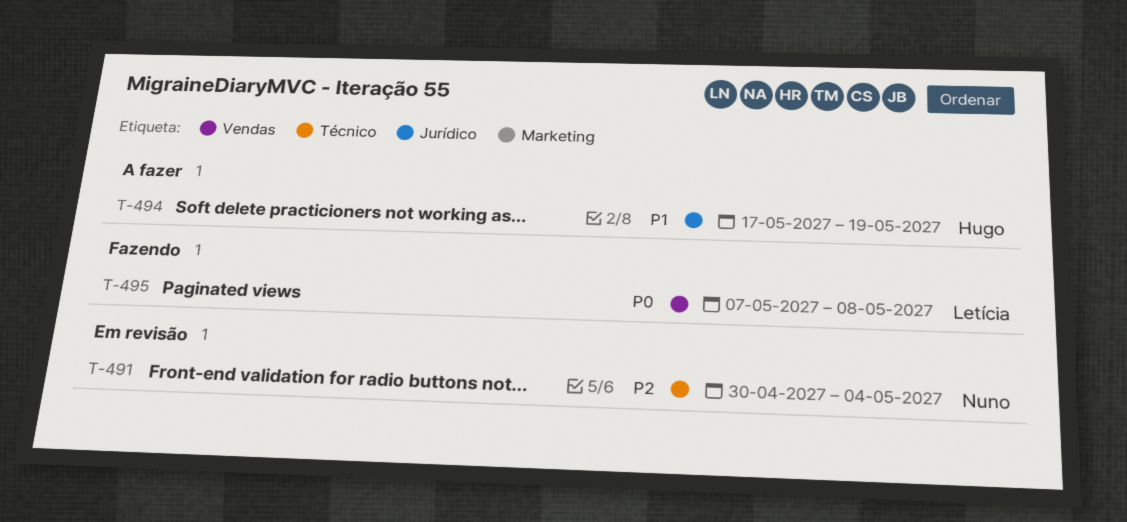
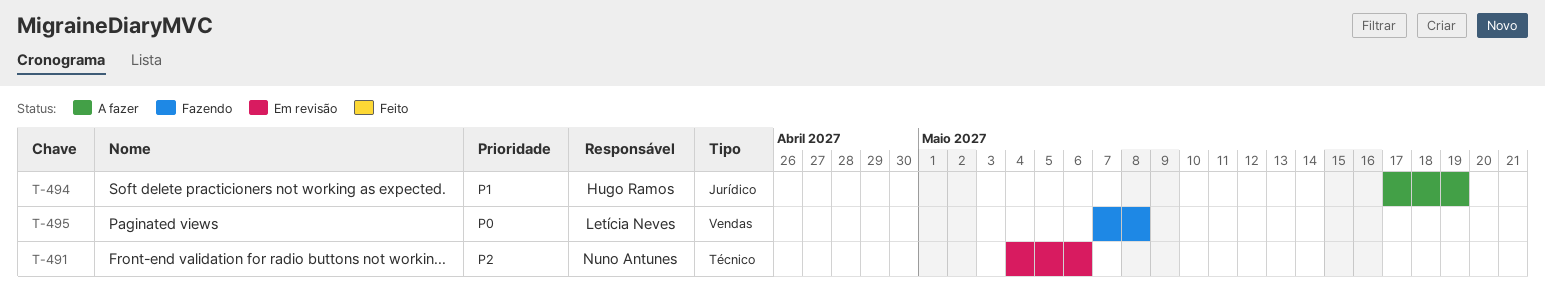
T-491, start: Apr 30 -> May 4
T-491, due: May 4 -> May 6

